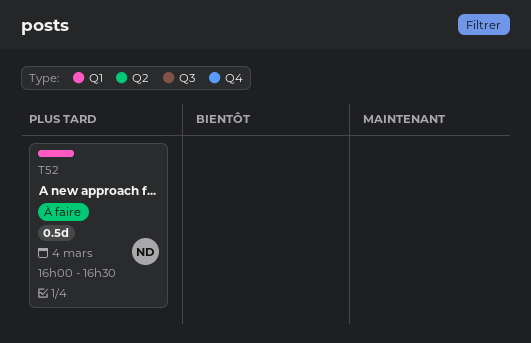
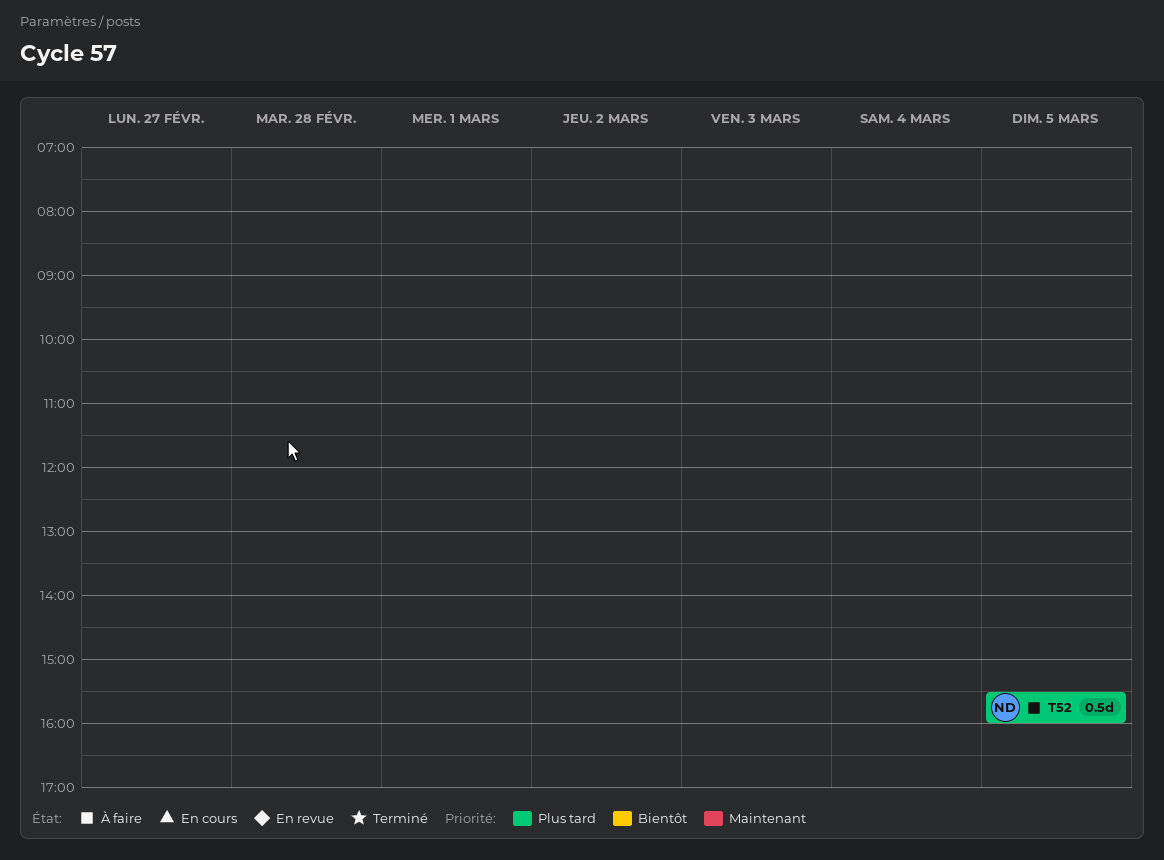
T52, day: Mar 4 -> Mar 5
T52, begins: 16:00 -> 15:30
T52, ends: 16:30 -> 16:00

